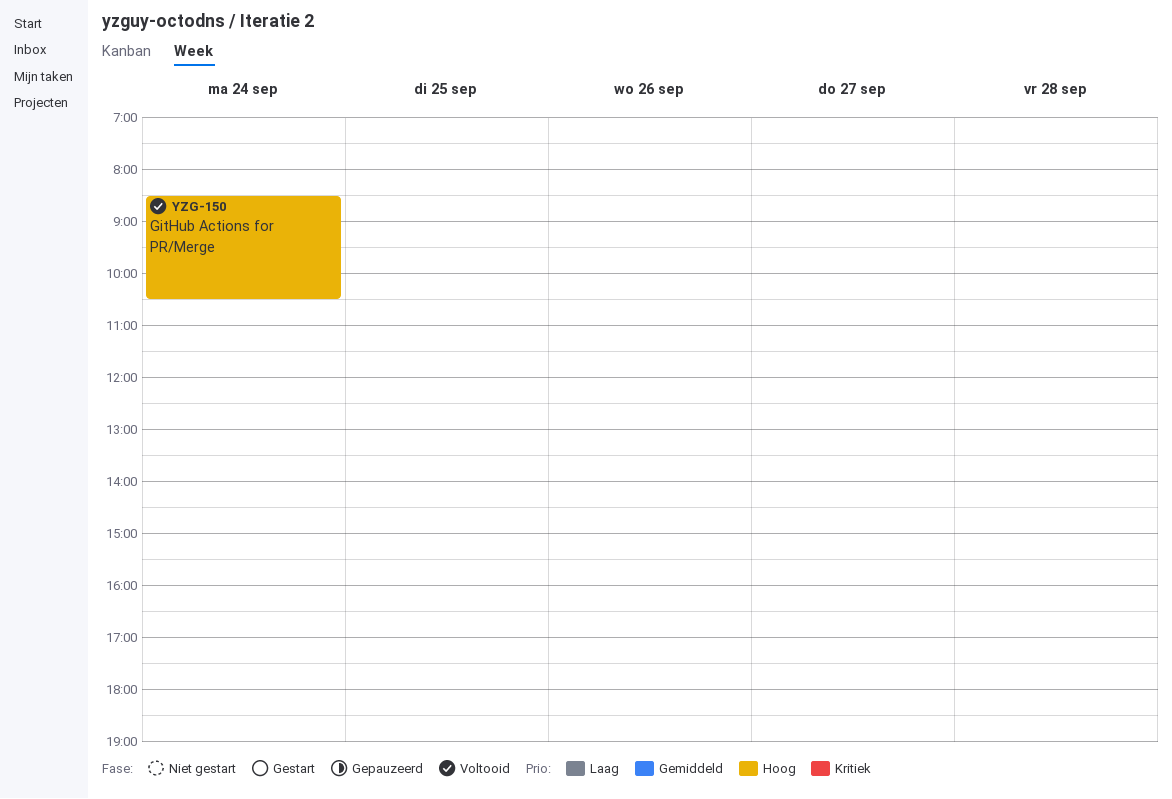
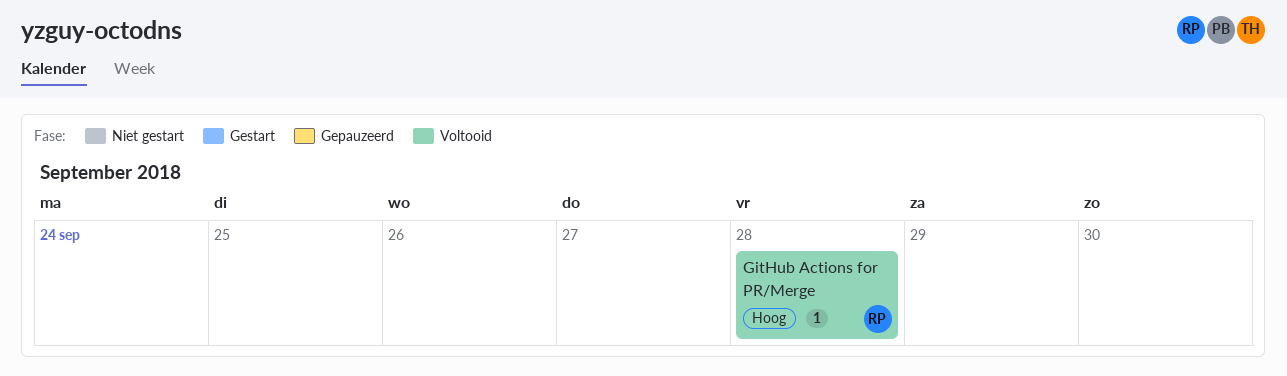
GitHub Actions for PR/Merge, day: Sep 24 -> Sep 28

